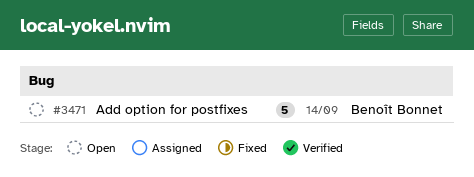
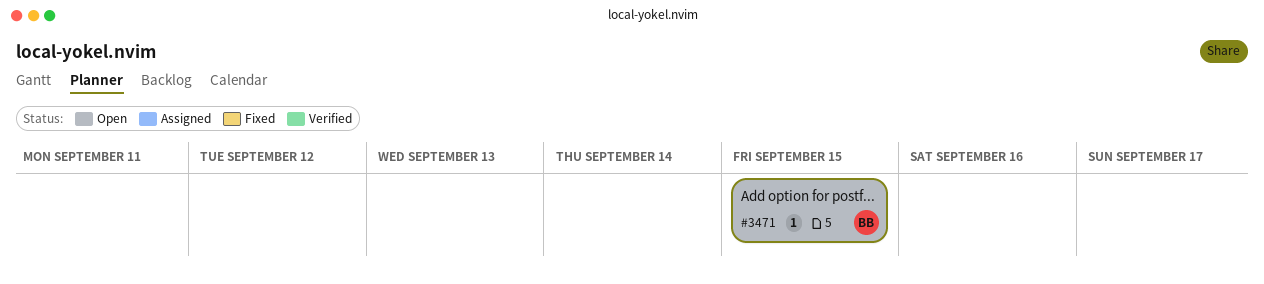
#3471, estimate: 5 -> 1
#3471, due: Sep 14 -> Sep 15

